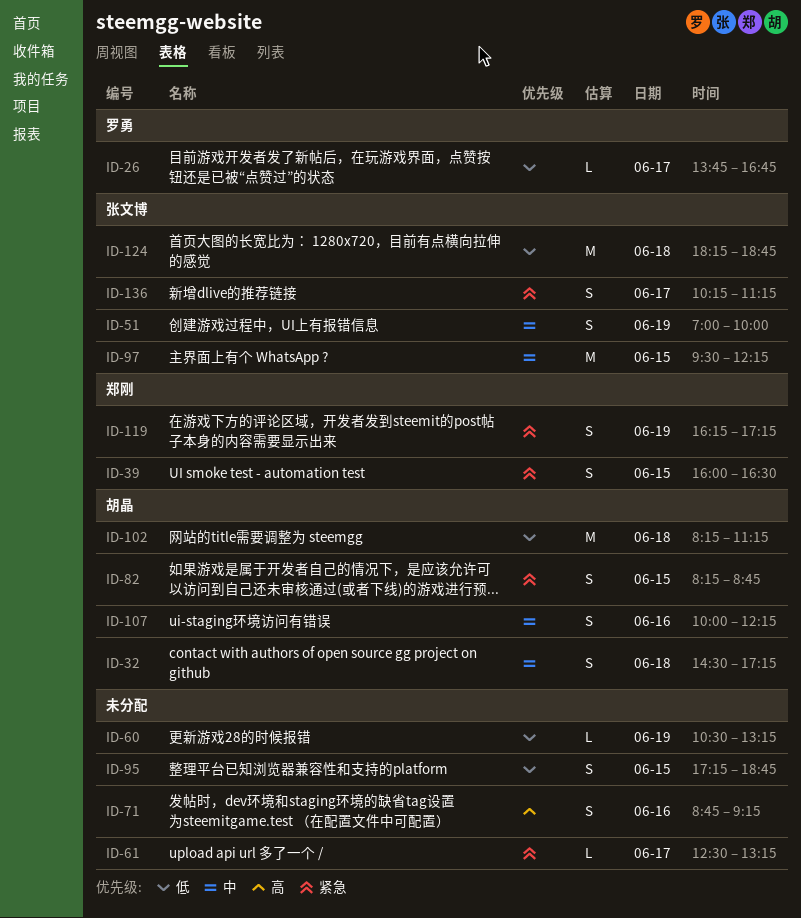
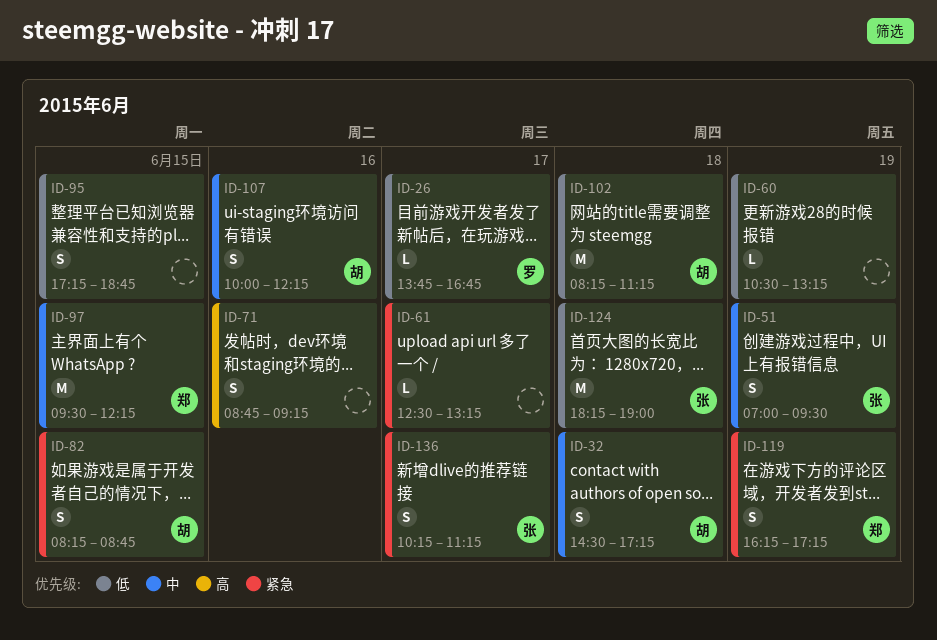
ID-39: present -> none
ID-51, ends: 10:00 -> 09:30
ID-97, owner: 张文博 -> 郑刚
ID-124, ends: 18:45 -> 19:00

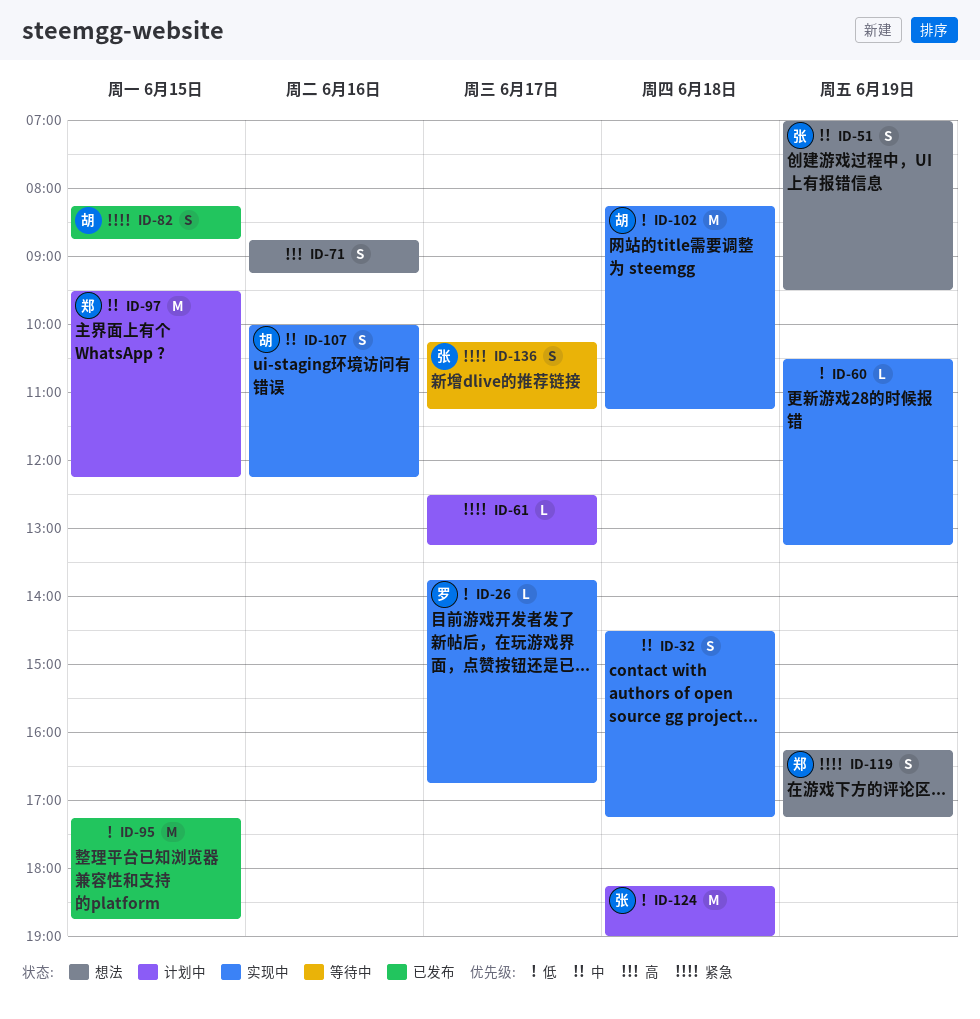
ID-32, owner: 胡 -> none
ID-95, estimate: S -> M

